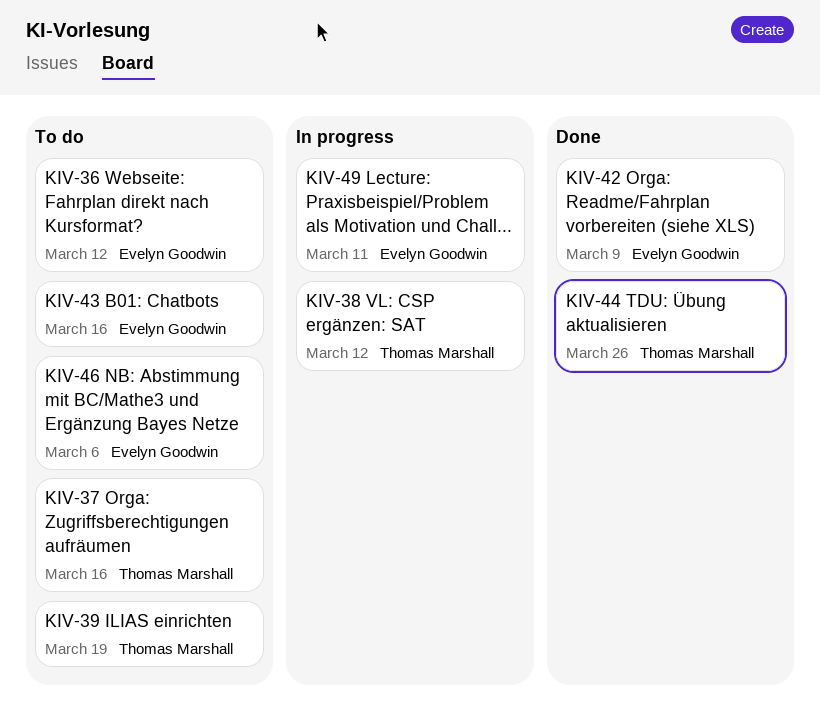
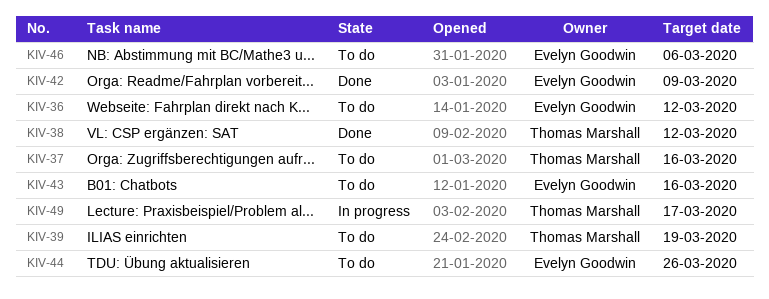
KIV-38, status: In progress -> Done
KIV-44, status: Done -> To do
KIV-44, owner: Thomas Marshall -> Evelyn Goodwin
KIV-49, owner: Evelyn Goodwin -> Thomas Marshall
KIV-49, due: Mar 11 -> Mar 17

